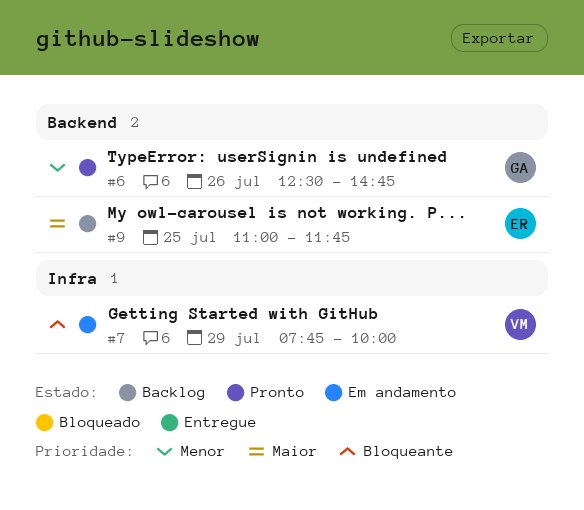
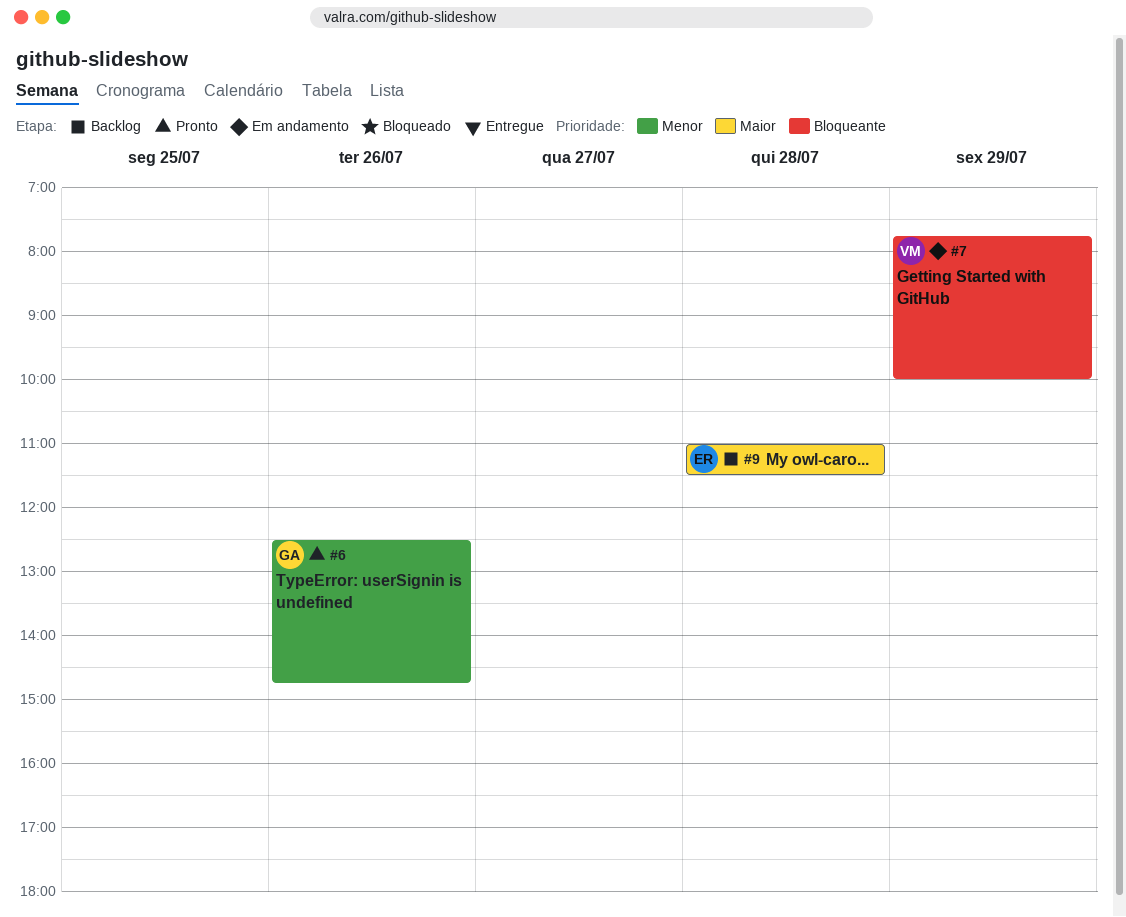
#9, day: Jul 25 -> Jul 28
#9, ends: 11:45 -> 11:30

